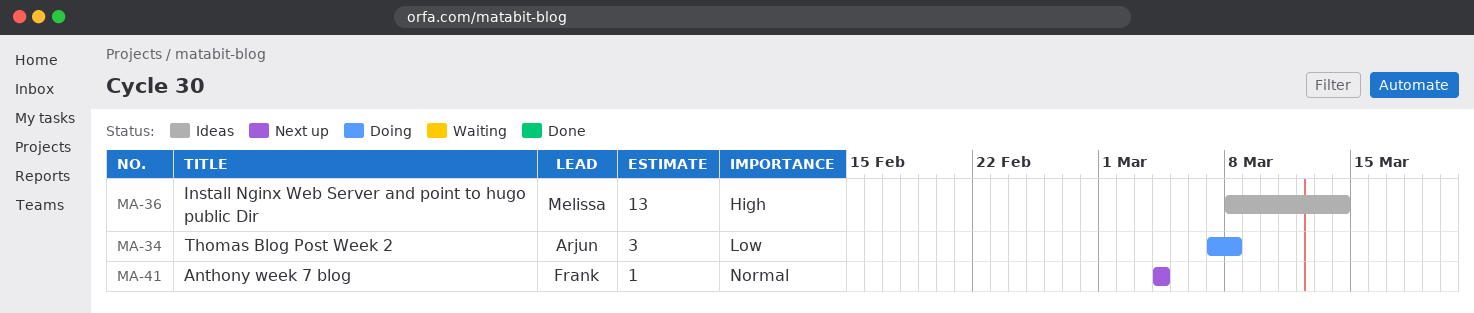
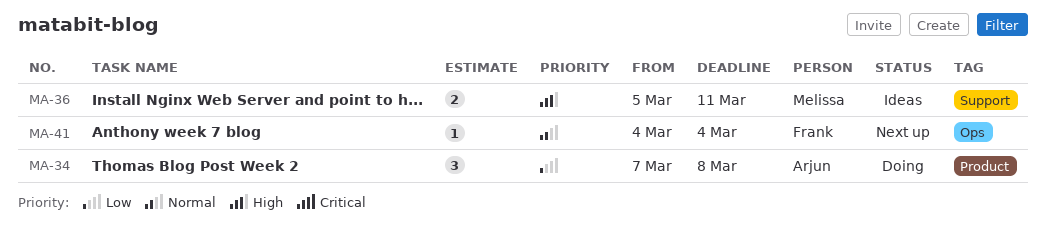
MA-36, estimate: 13 -> 2
MA-36, start: Mar 8 -> Mar 5
MA-36, due: Mar 14 -> Mar 11

